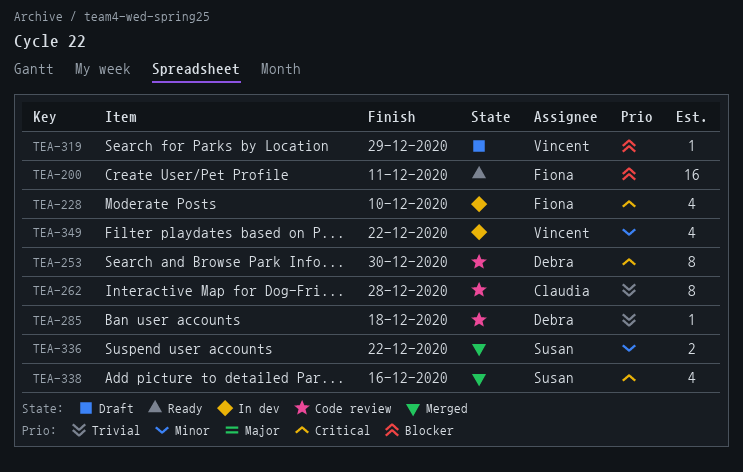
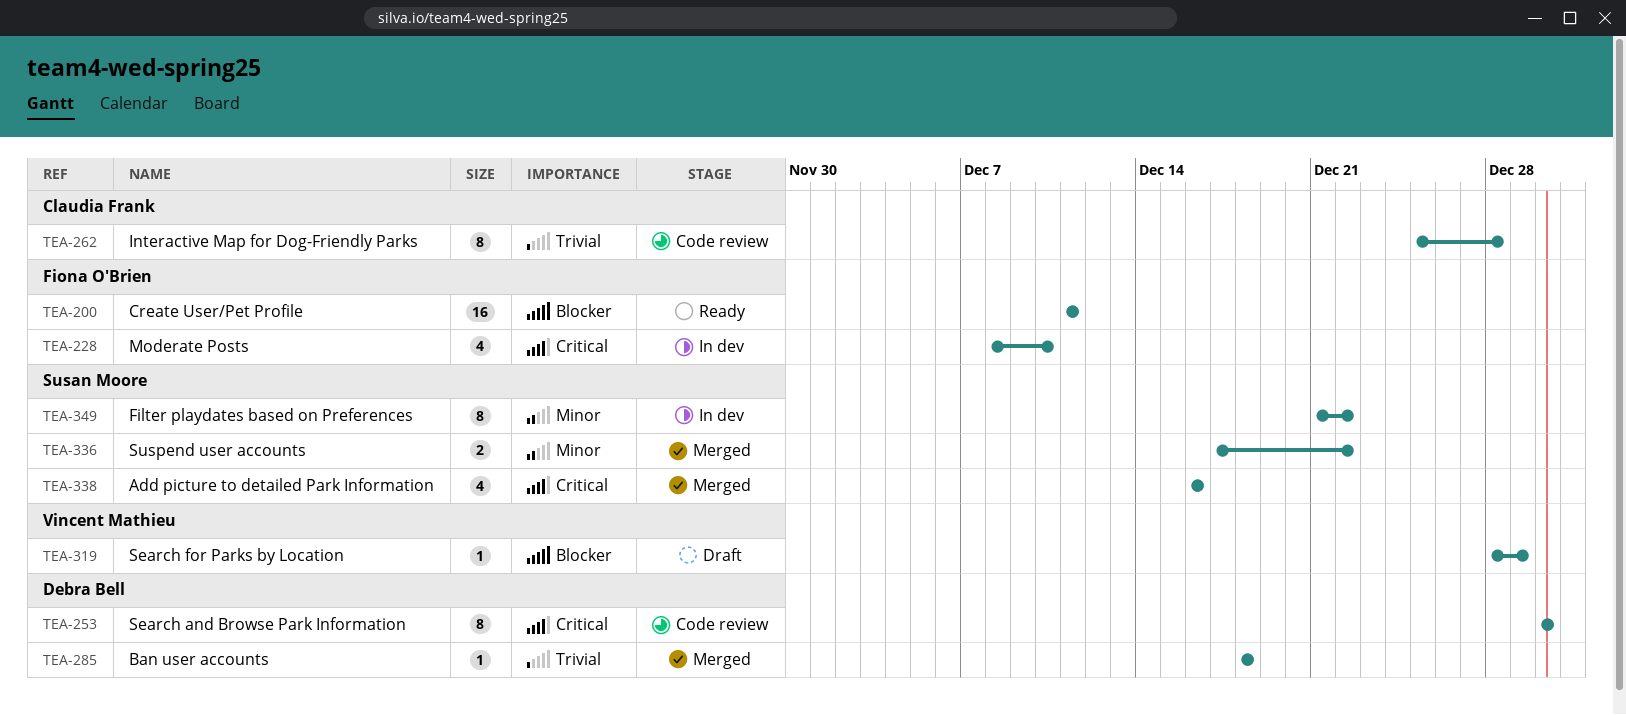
TEA-285, status: Code review -> Merged
TEA-349, owner: Vincent Mathieu -> Susan Moore
TEA-349, estimate: 4 -> 8

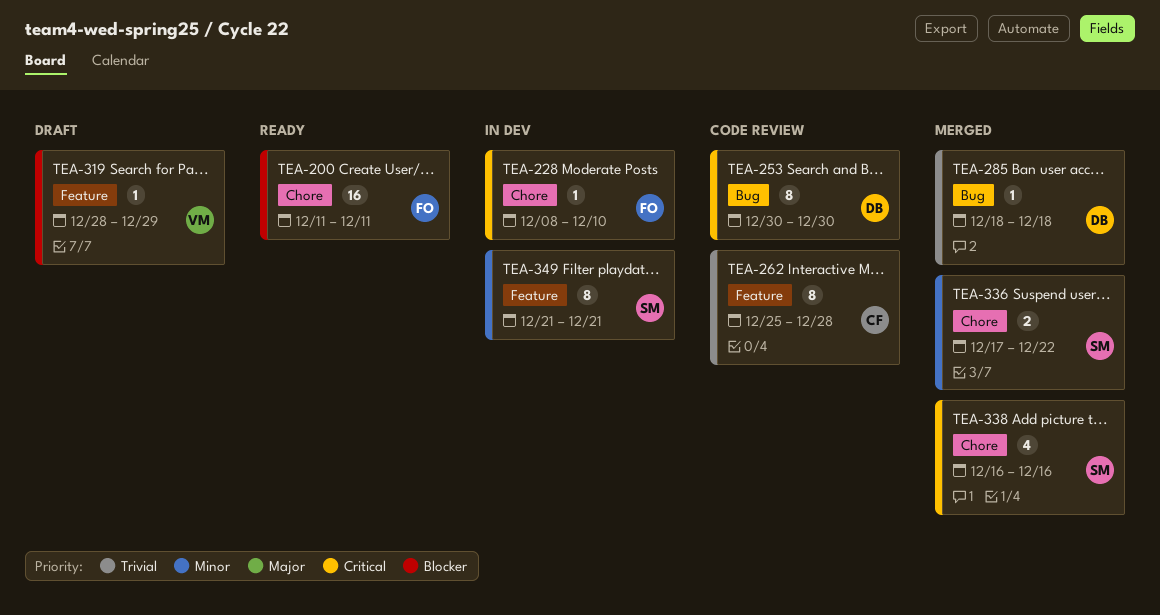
TEA-228, estimate: 4 -> 1
TEA-349, due: Dec 22 -> Dec 21

